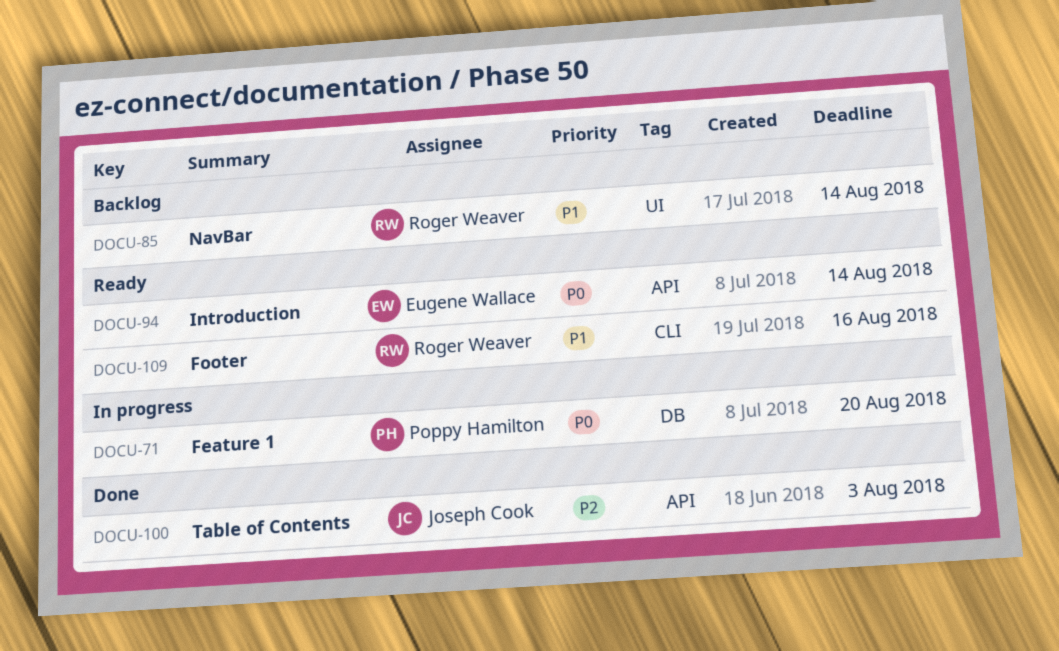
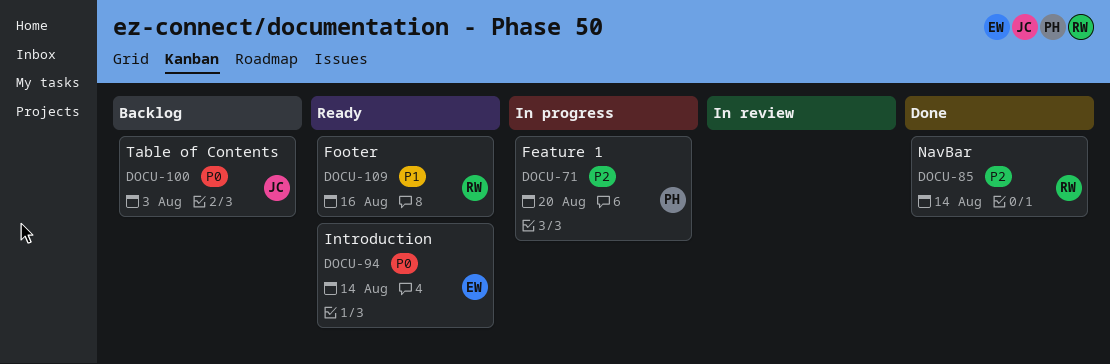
DOCU-71, priority: P0 -> P2
DOCU-85, status: Backlog -> Done
DOCU-85, priority: P1 -> P2
DOCU-100, status: Done -> Backlog
DOCU-100, priority: P2 -> P0

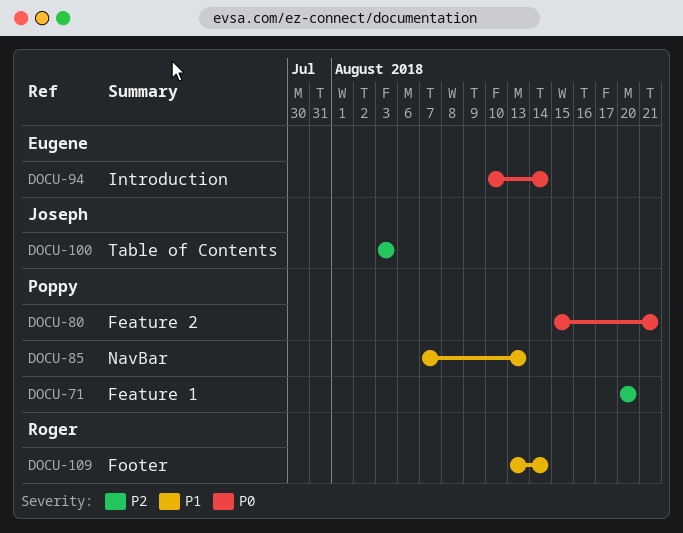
DOCU-80: none -> present
DOCU-85, owner: Roger -> Poppy
DOCU-85, priority: P2 -> P1
DOCU-85, due: Aug 14 -> Aug 13
DOCU-100, priority: P0 -> P2
DOCU-109, due: Aug 16 -> Aug 14

